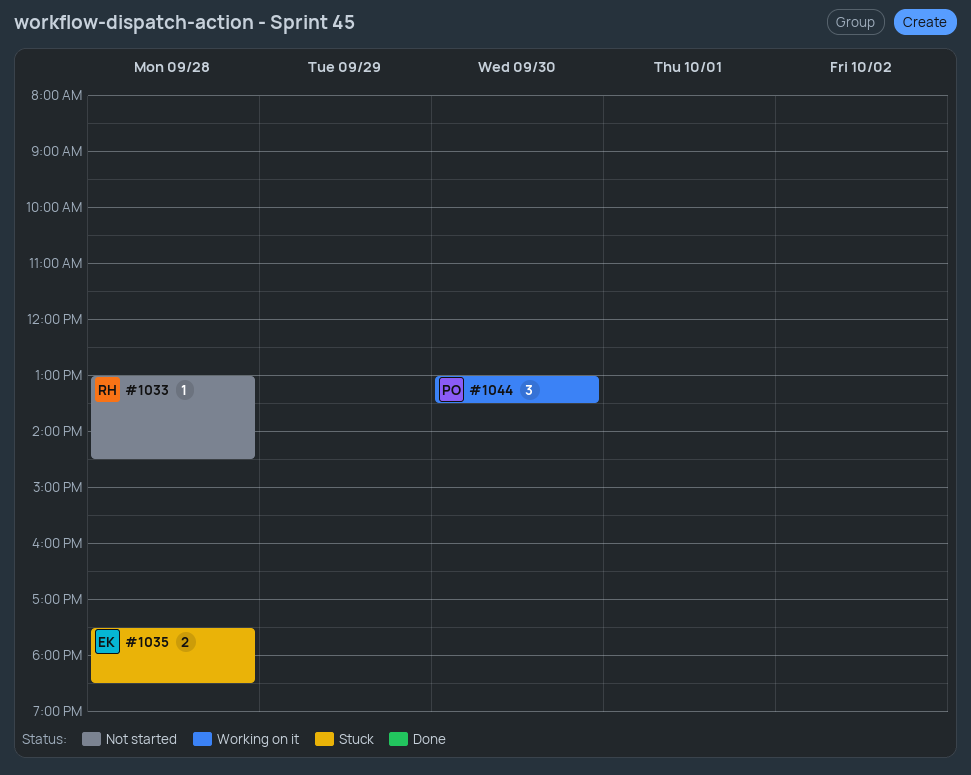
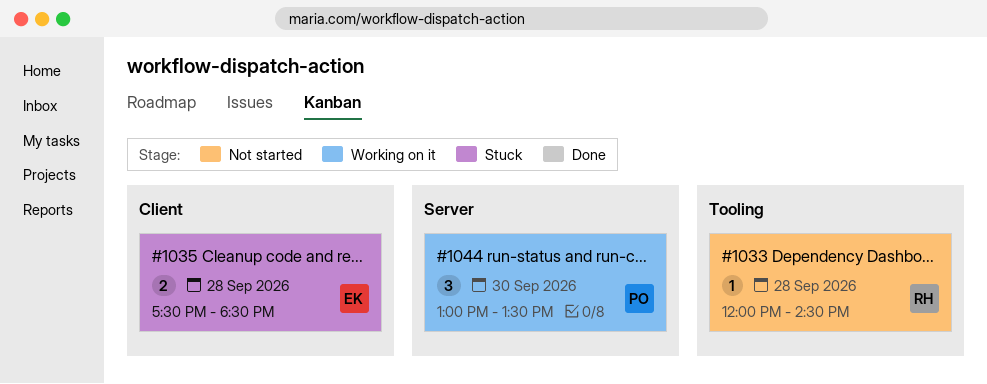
#1033, begins: 13:00 -> 12:00

